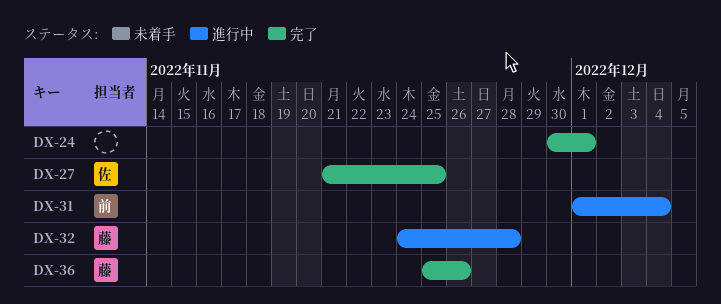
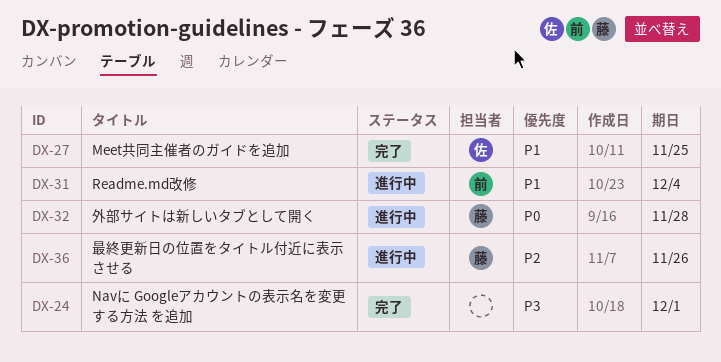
DX-36, status: 完了 -> 進行中

